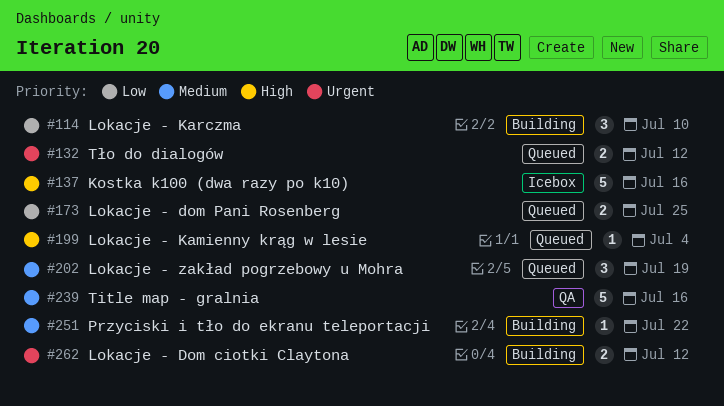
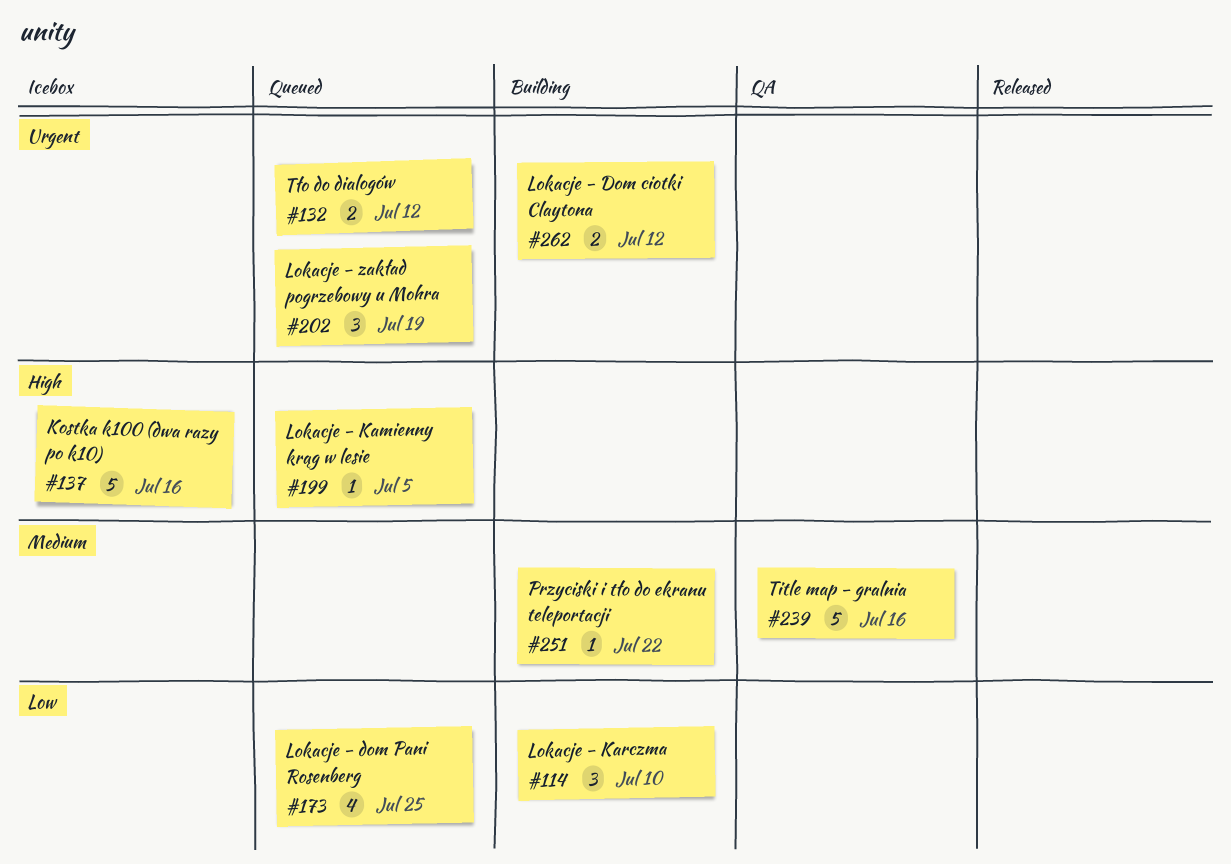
#173, estimate: 2 -> 4
#199, due: Jul 4 -> Jul 5
#202, priority: Medium -> Urgent

